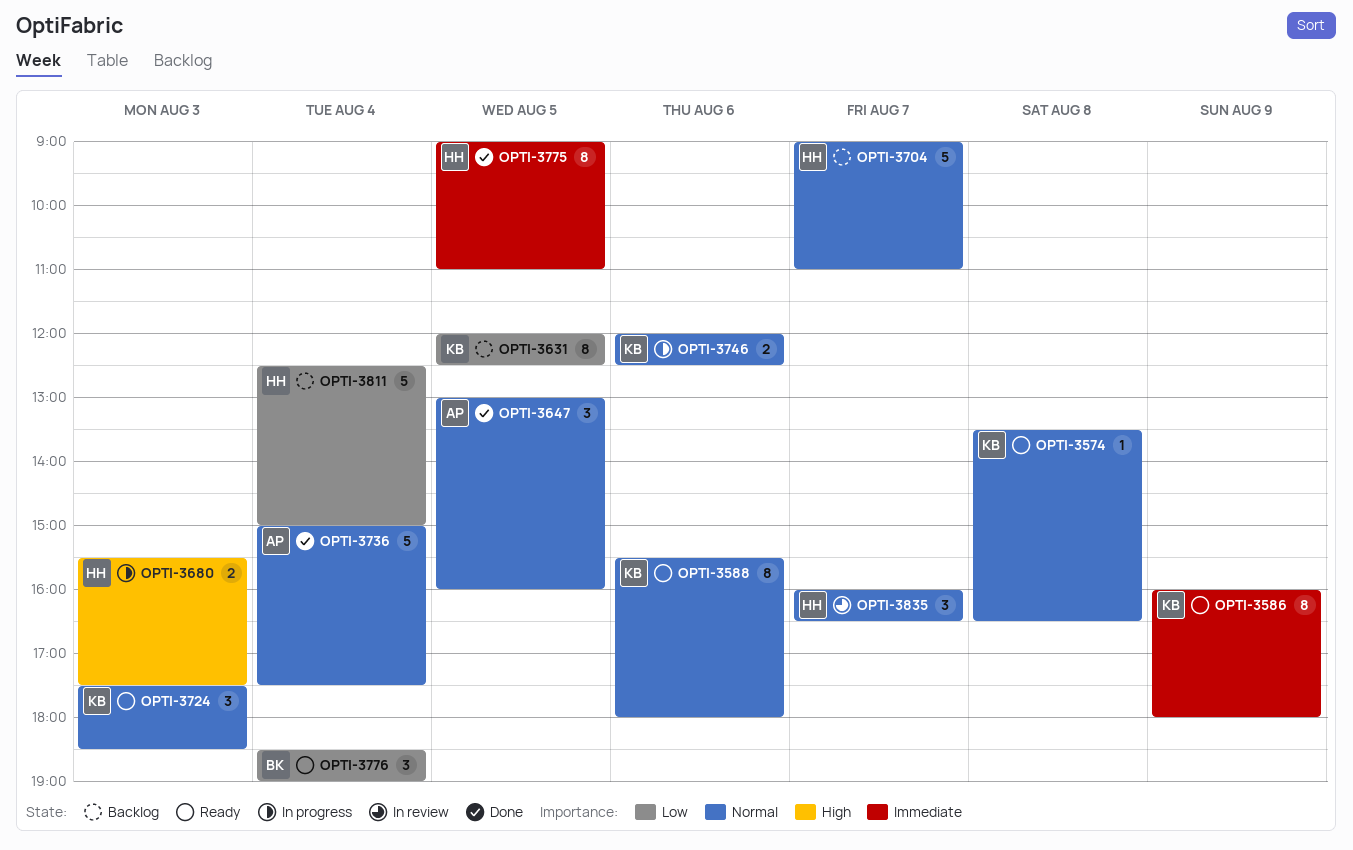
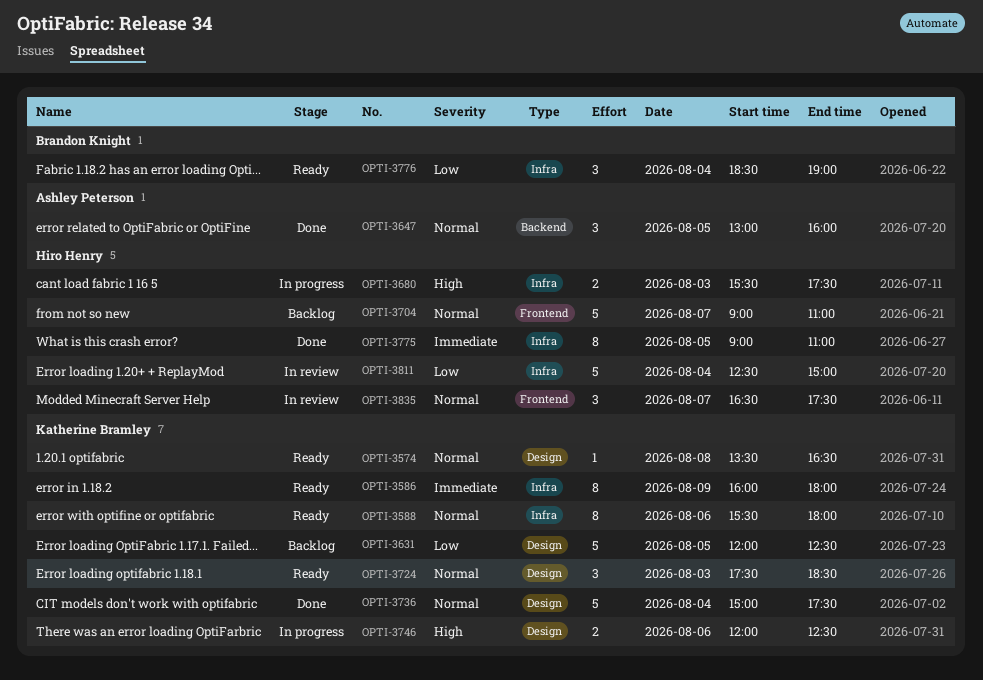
OPTI-3631, estimate: 8 -> 5
OPTI-3736, owner: Ashley Peterson -> Katherine Bramley
OPTI-3746, priority: Normal -> High
OPTI-3811, status: Backlog -> In review
OPTI-3835, begins: 16:00 -> 16:30
OPTI-3835, ends: 16:30 -> 17:30

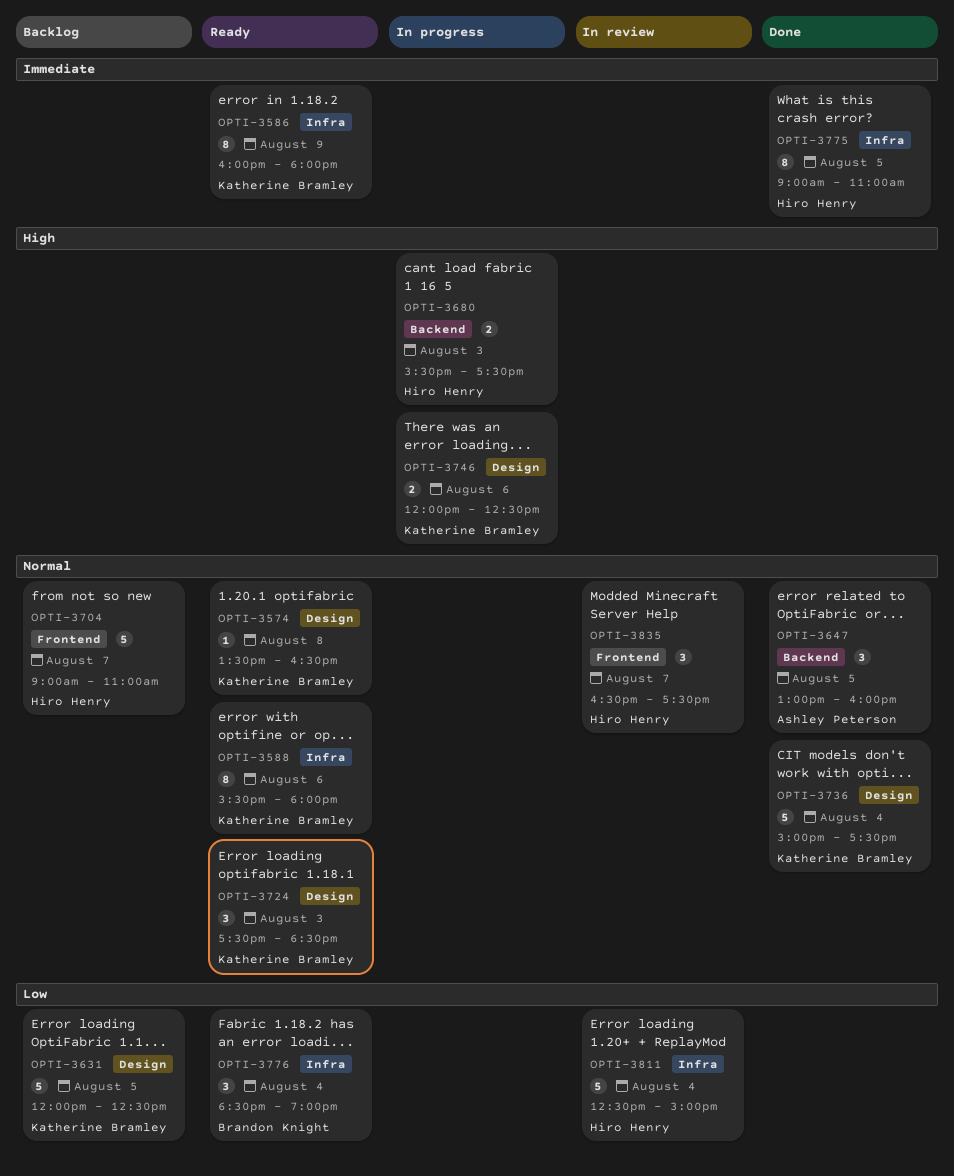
OPTI-3680, label: Infra -> Backend

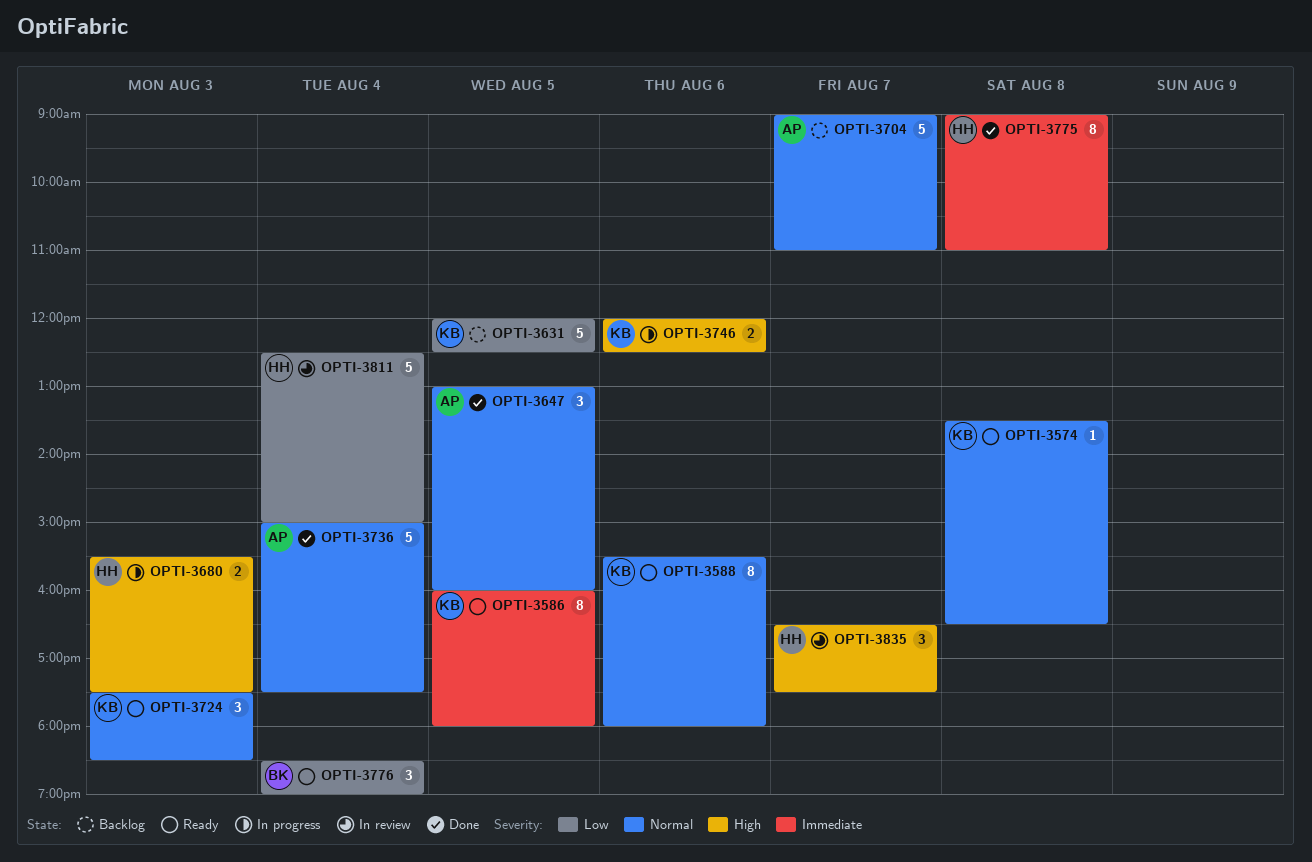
OPTI-3586, day: Aug 9 -> Aug 5
OPTI-3704, owner: Hiro Henry -> Ashley Peterson
OPTI-3736, owner: Katherine Bramley -> Ashley Peterson
OPTI-3775, day: Aug 5 -> Aug 8
OPTI-3835, priority: Normal -> High

